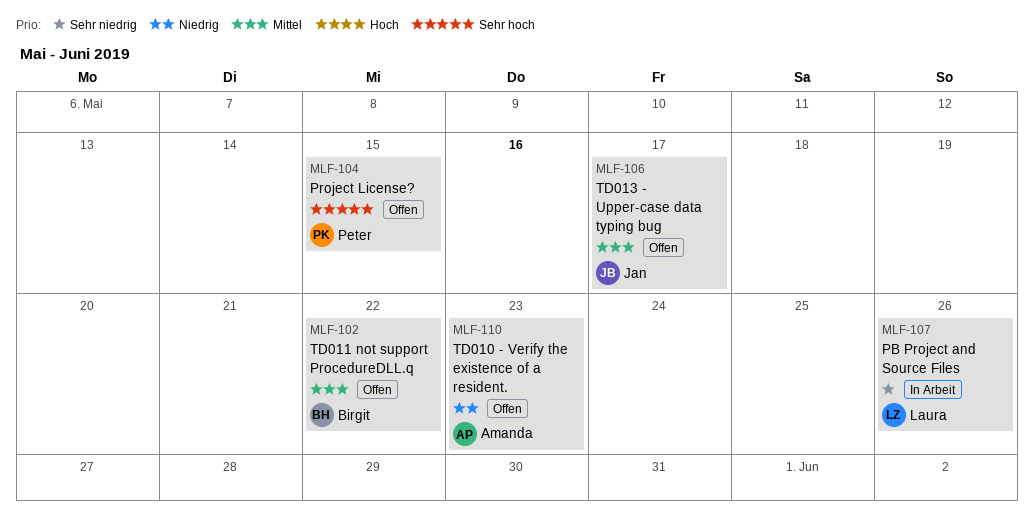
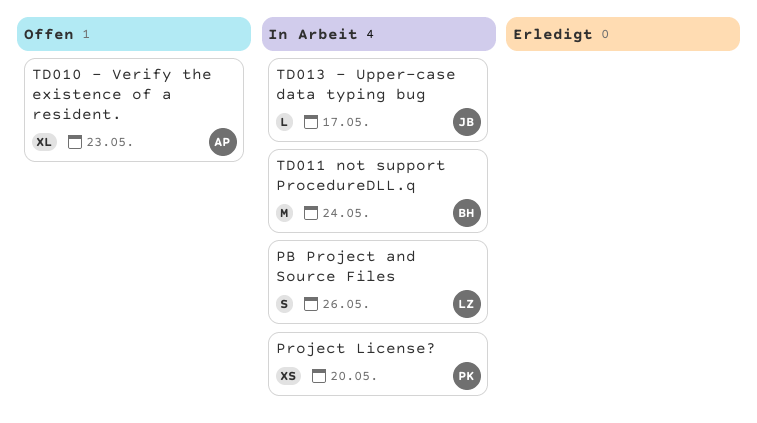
Project License?, status: Offen -> In Arbeit
Project License?, due: May 15 -> May 20
TD011 not support ProcedureDLL.q, status: Offen -> In Arbeit
TD011 not support ProcedureDLL.q, due: May 22 -> May 24
TD013 - Upper-case data typing bug, status: Offen -> In Arbeit

